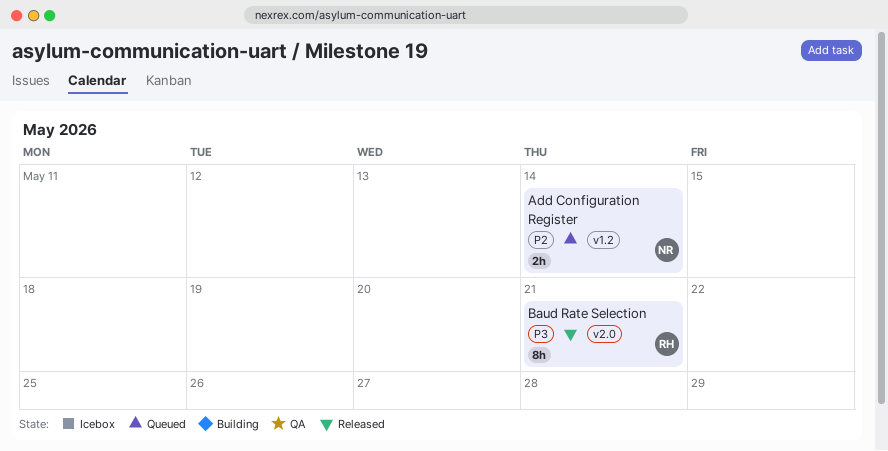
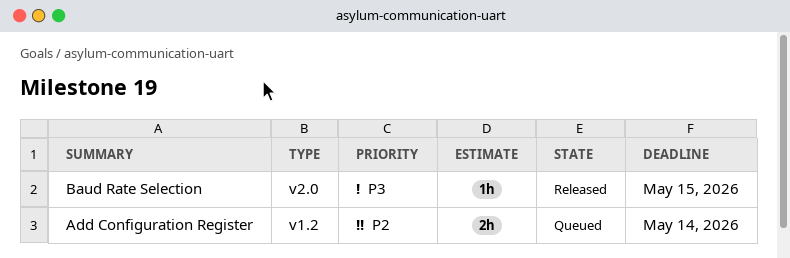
Baud Rate Selection, estimate: 8h -> 1h
Baud Rate Selection, due: May 21 -> May 15

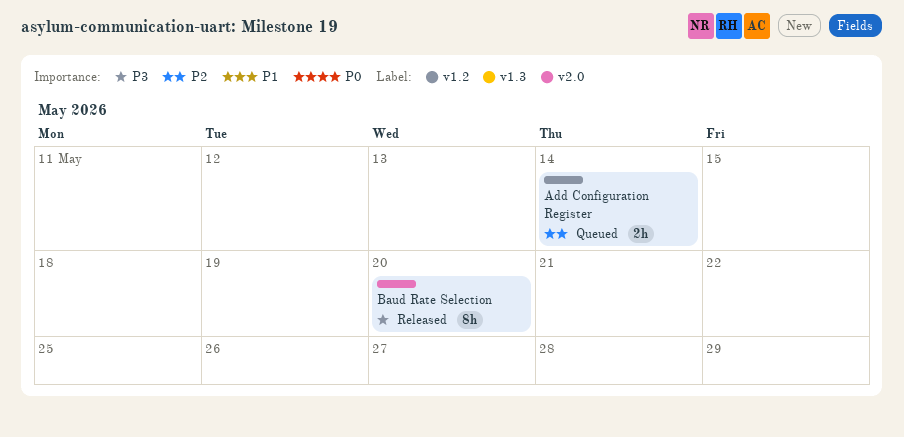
Baud Rate Selection, estimate: 1h -> 8h
Baud Rate Selection, due: May 15 -> May 20

